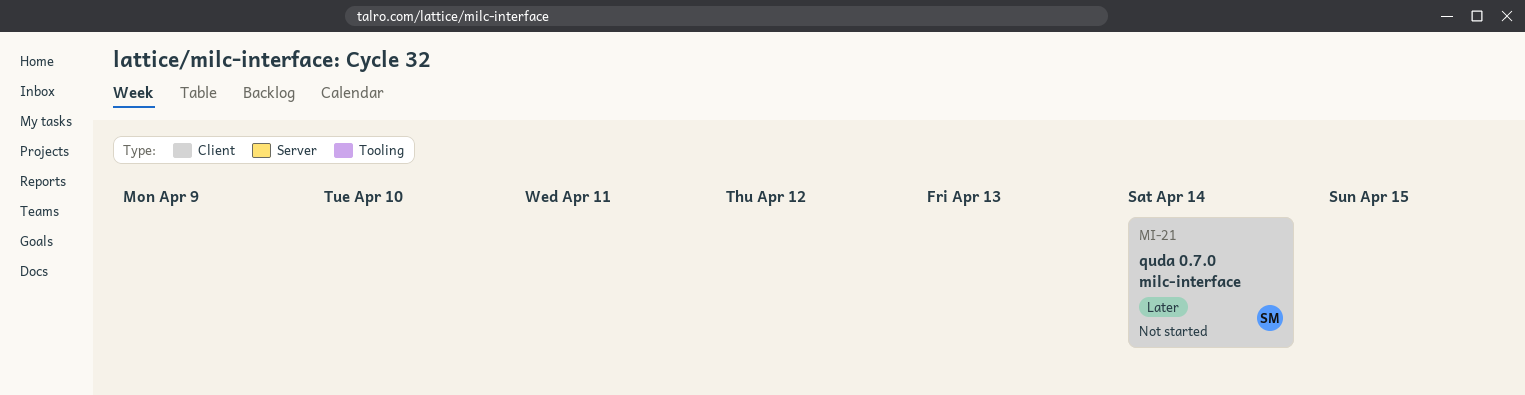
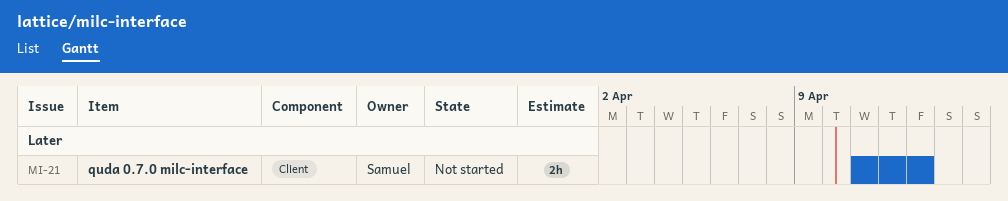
MI-21, due: Apr 14 -> Apr 13

